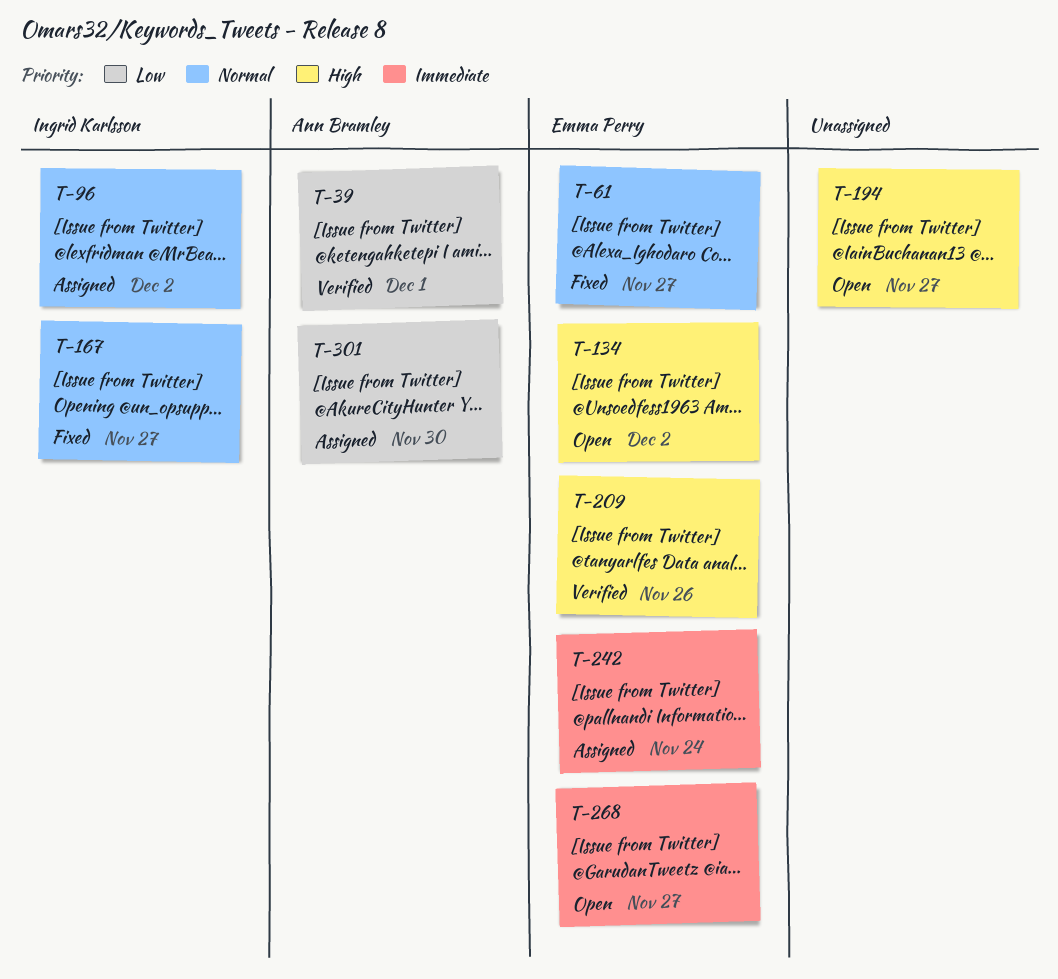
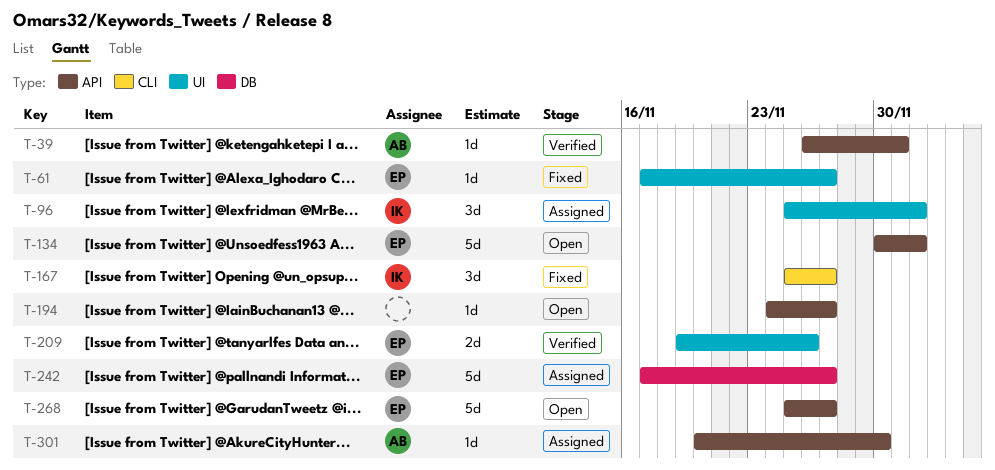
T-242, due: Nov 24 -> Nov 27

